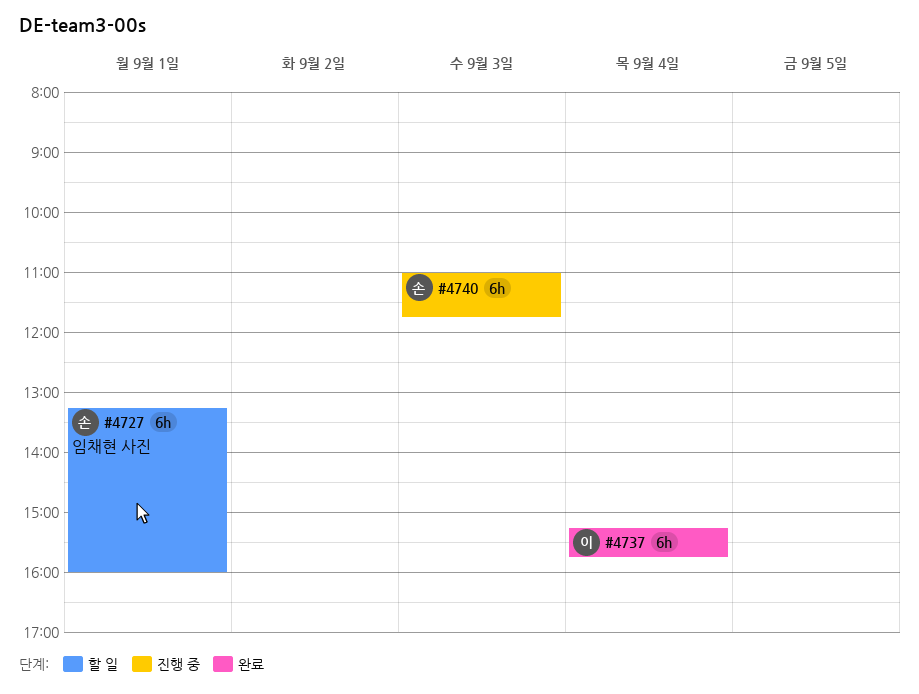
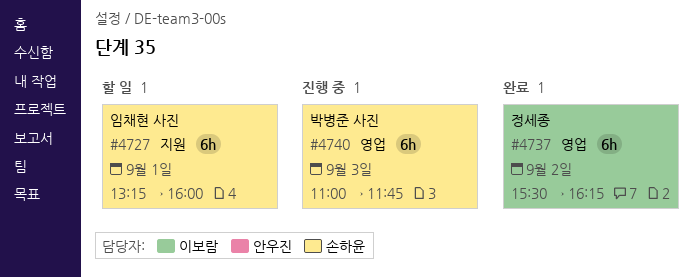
#4737, day: Sep 4 -> Sep 2
#4737, begins: 15:15 -> 15:30
#4737, ends: 15:45 -> 16:15

